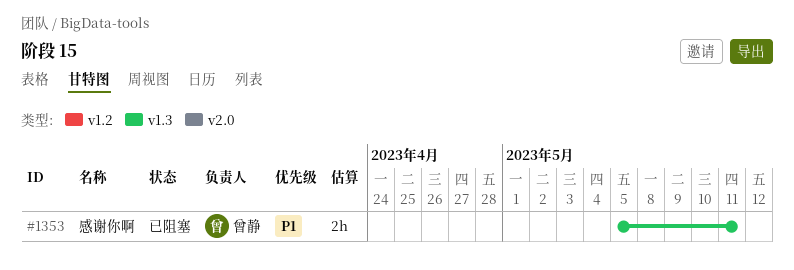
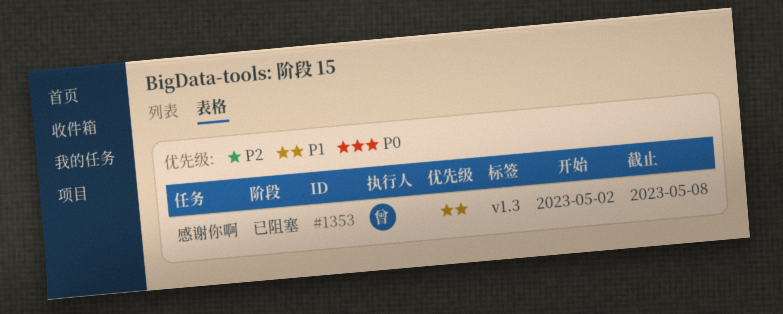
#1353, start: May 5 -> May 2
#1353, due: May 11 -> May 8

